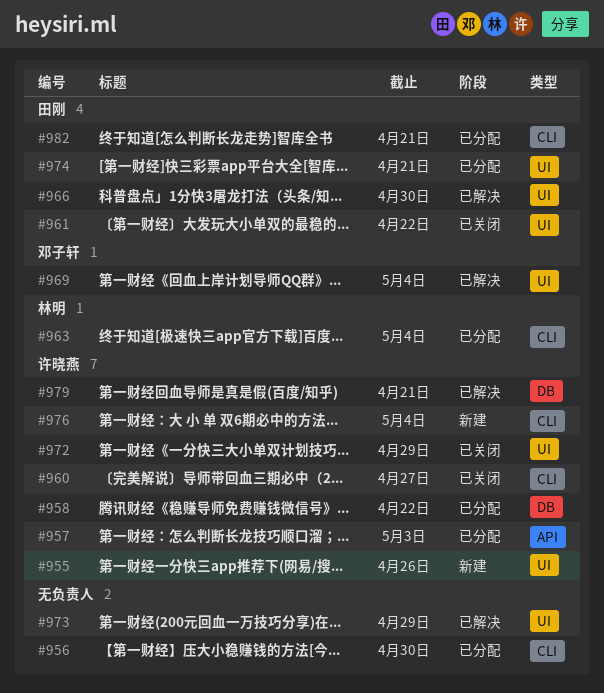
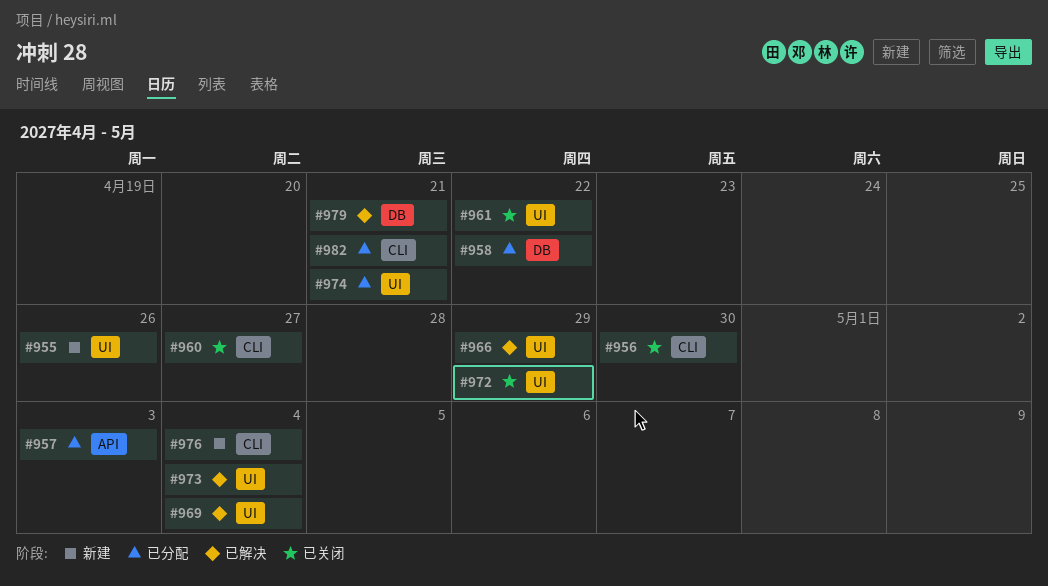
#956, status: 已分配 -> 已关闭
#963: present -> none
#966, due: Apr 30 -> Apr 29
#973, due: Apr 29 -> May 4

